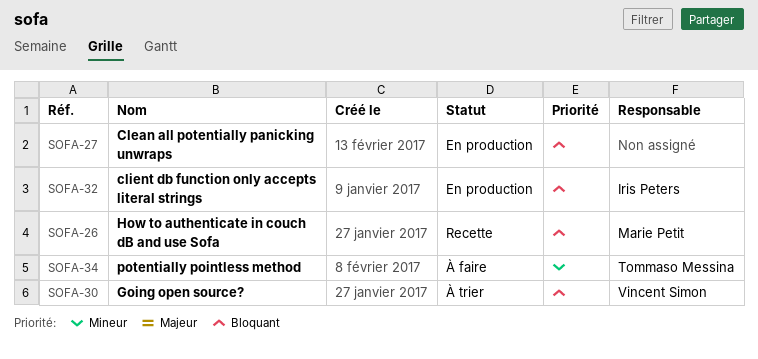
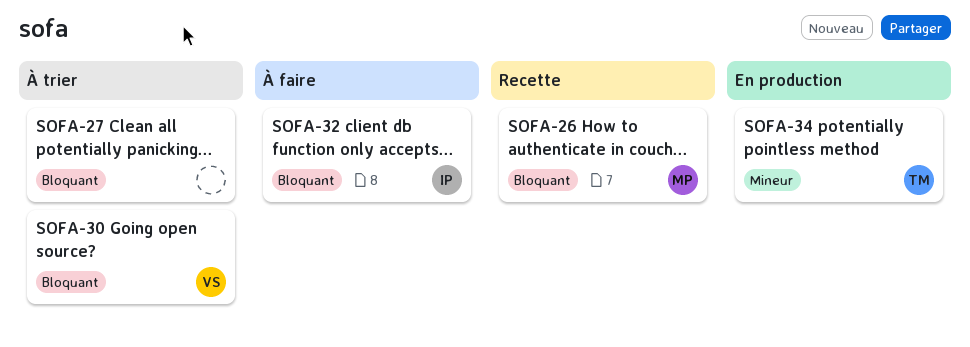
SOFA-27, status: En production -> À trier
SOFA-32, status: En production -> À faire
SOFA-34, status: À faire -> En production

